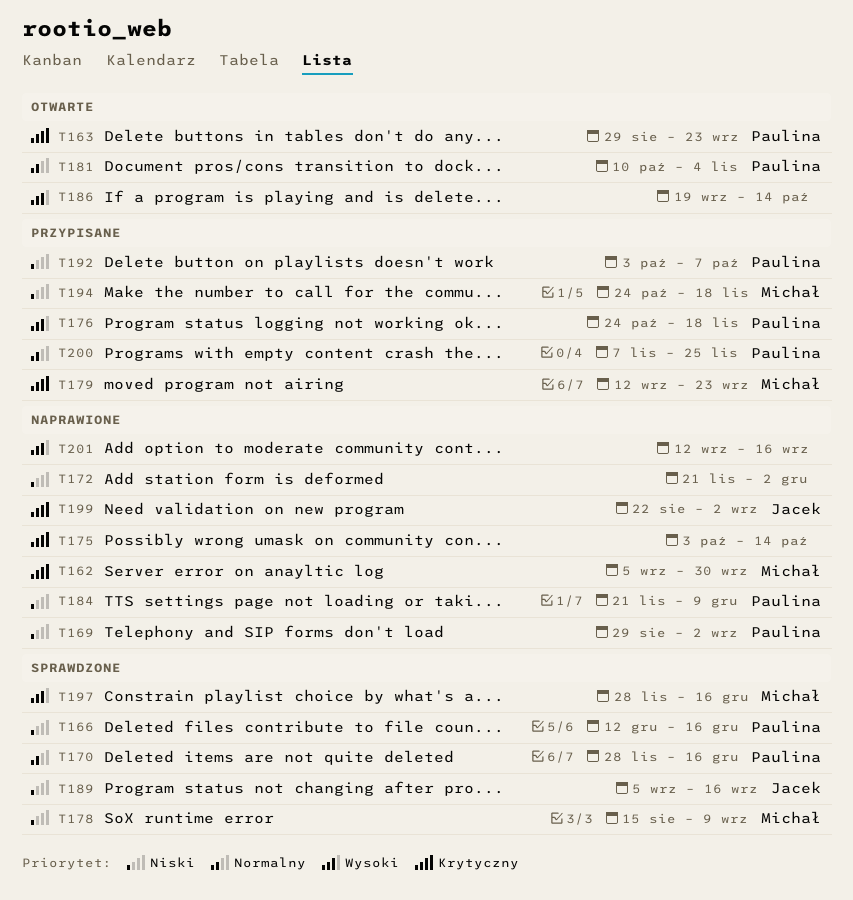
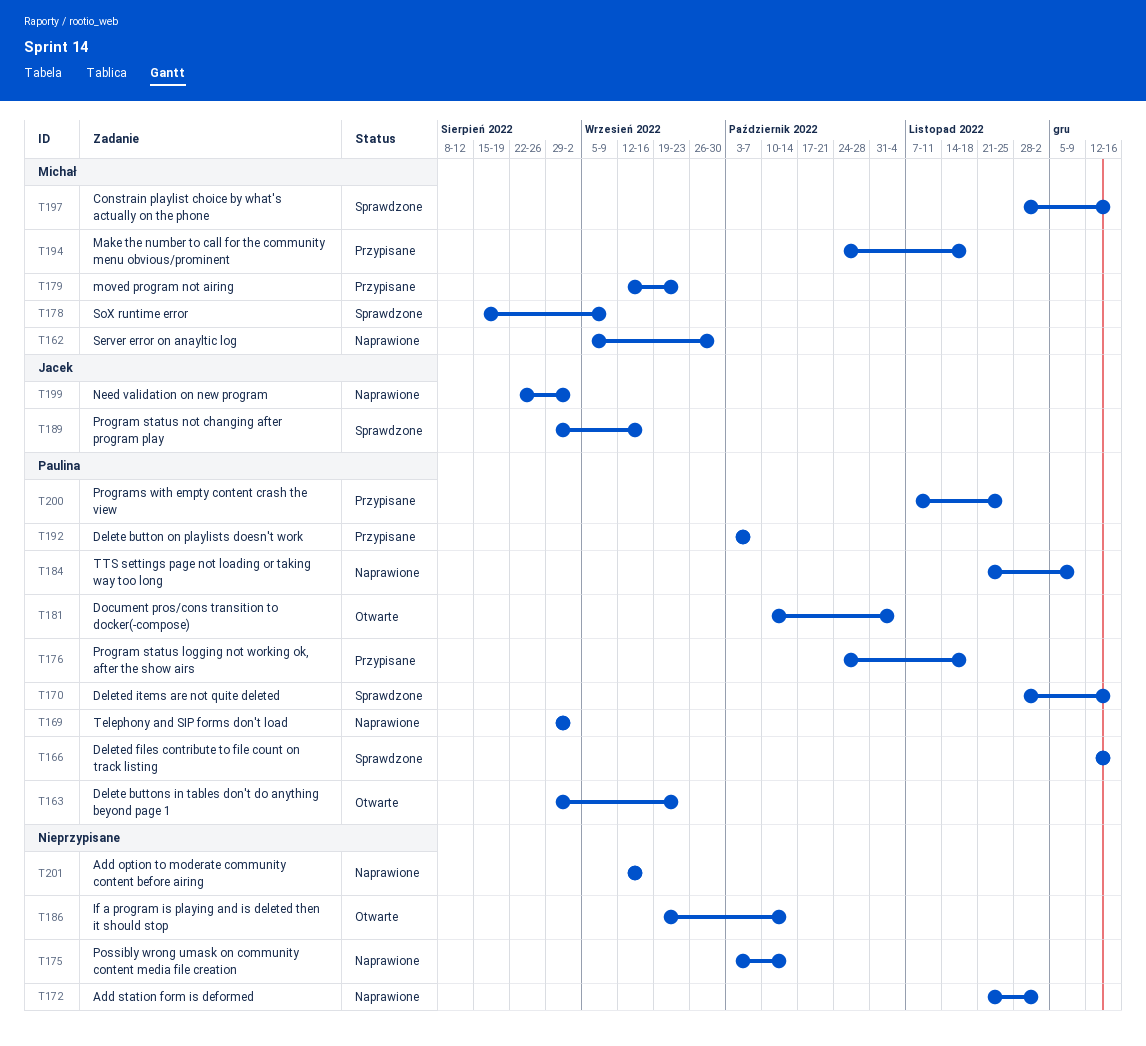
T189, start: Sep 5 -> Aug 29

